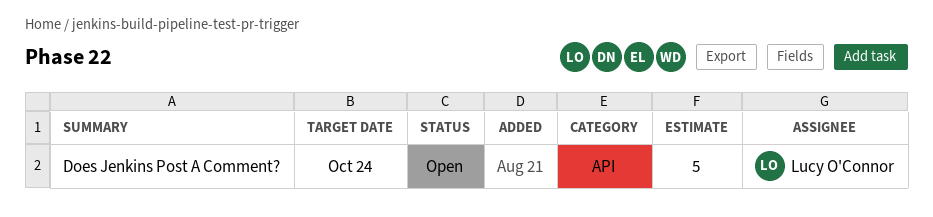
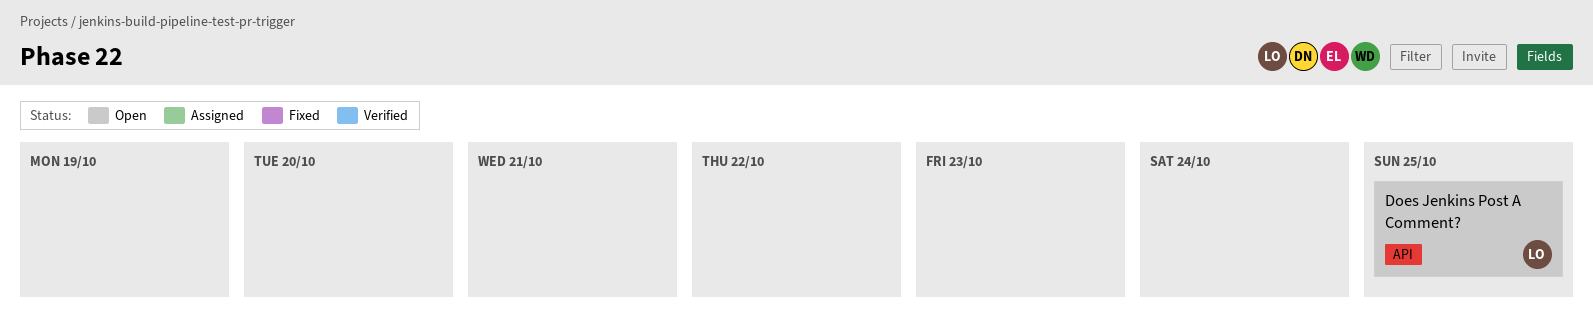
Does Jenkins Post A Comment?, due: Oct 24 -> Oct 25

